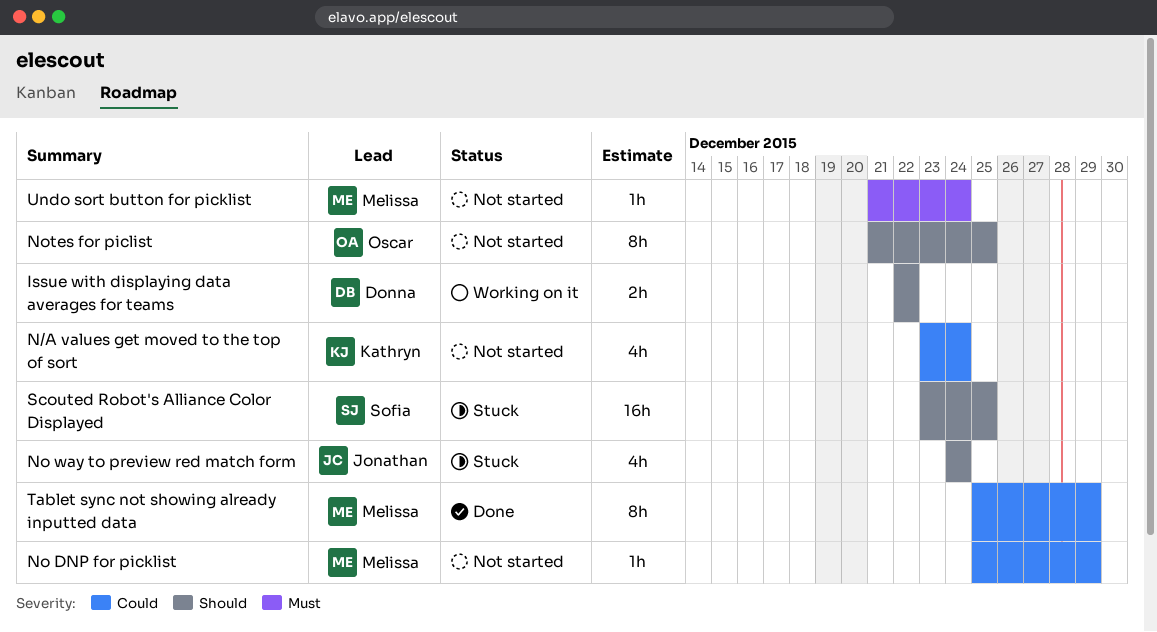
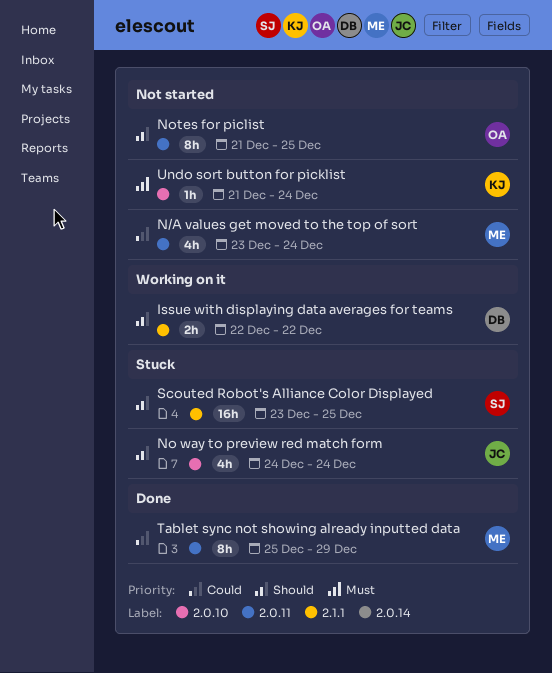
N/A values get moved to the top of sort, owner: Kathryn -> Melissa
No DNP for picklist: present -> none
Undo sort button for picklist, owner: Melissa -> Kathryn

